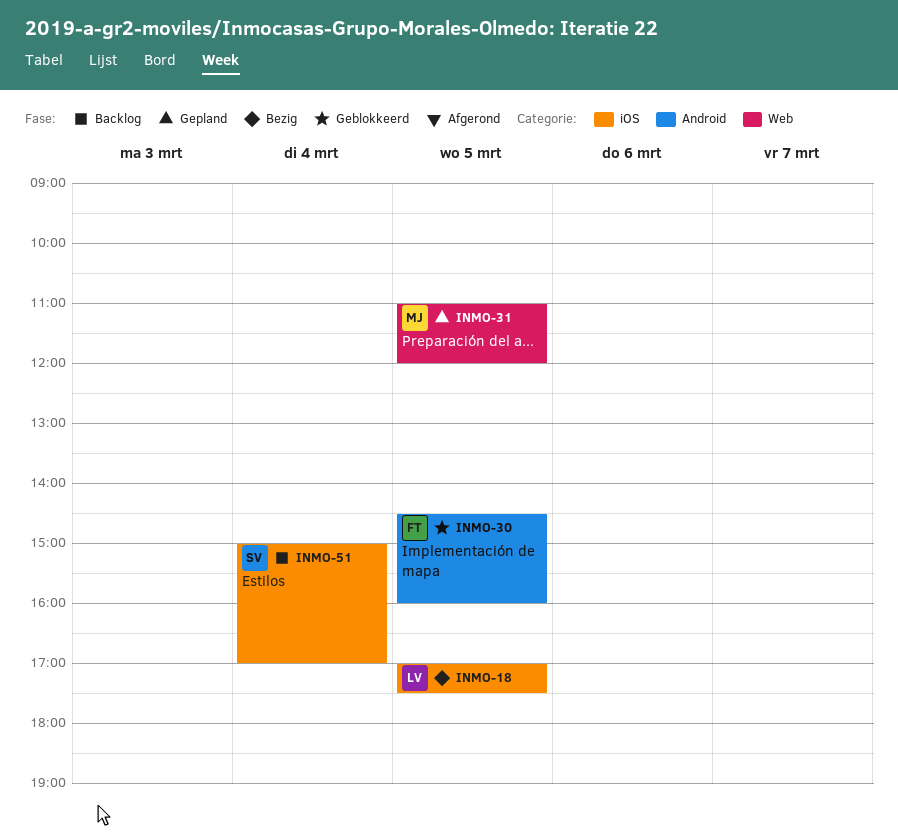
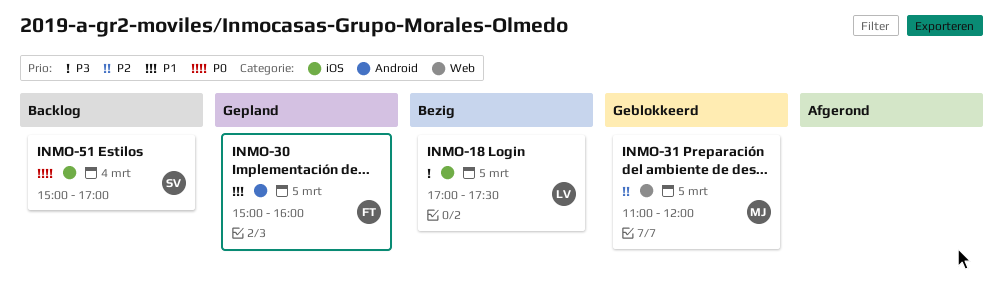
INMO-30, status: Geblokkeerd -> Gepland
INMO-30, begins: 14:30 -> 15:00
INMO-31, status: Gepland -> Geblokkeerd

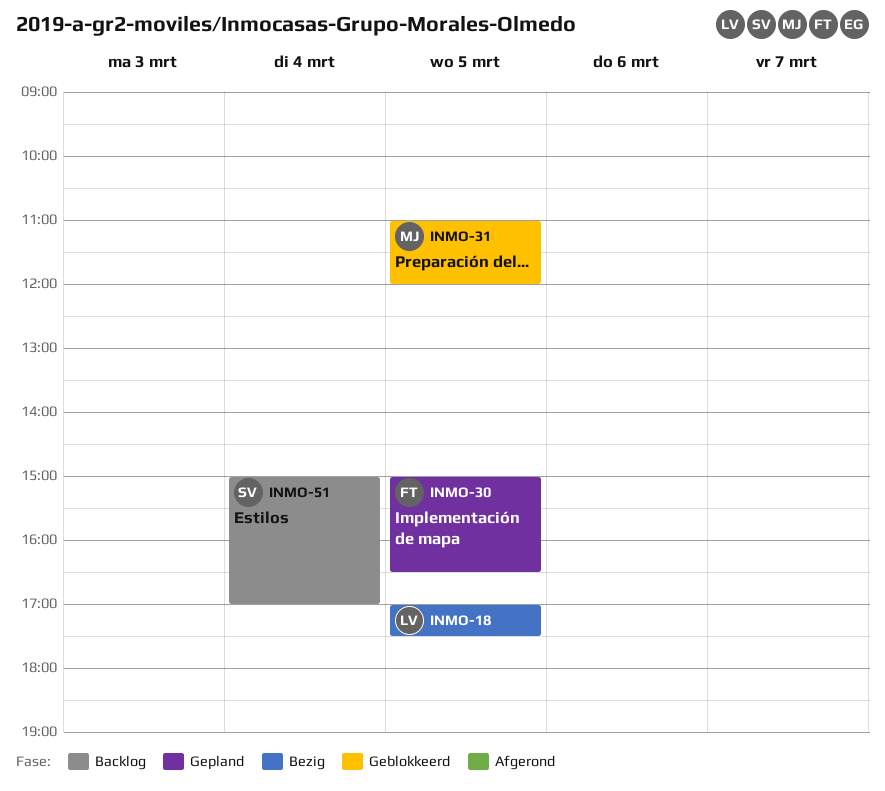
INMO-30, ends: 16:00 -> 16:30

